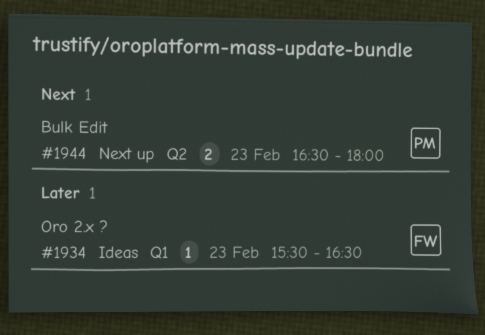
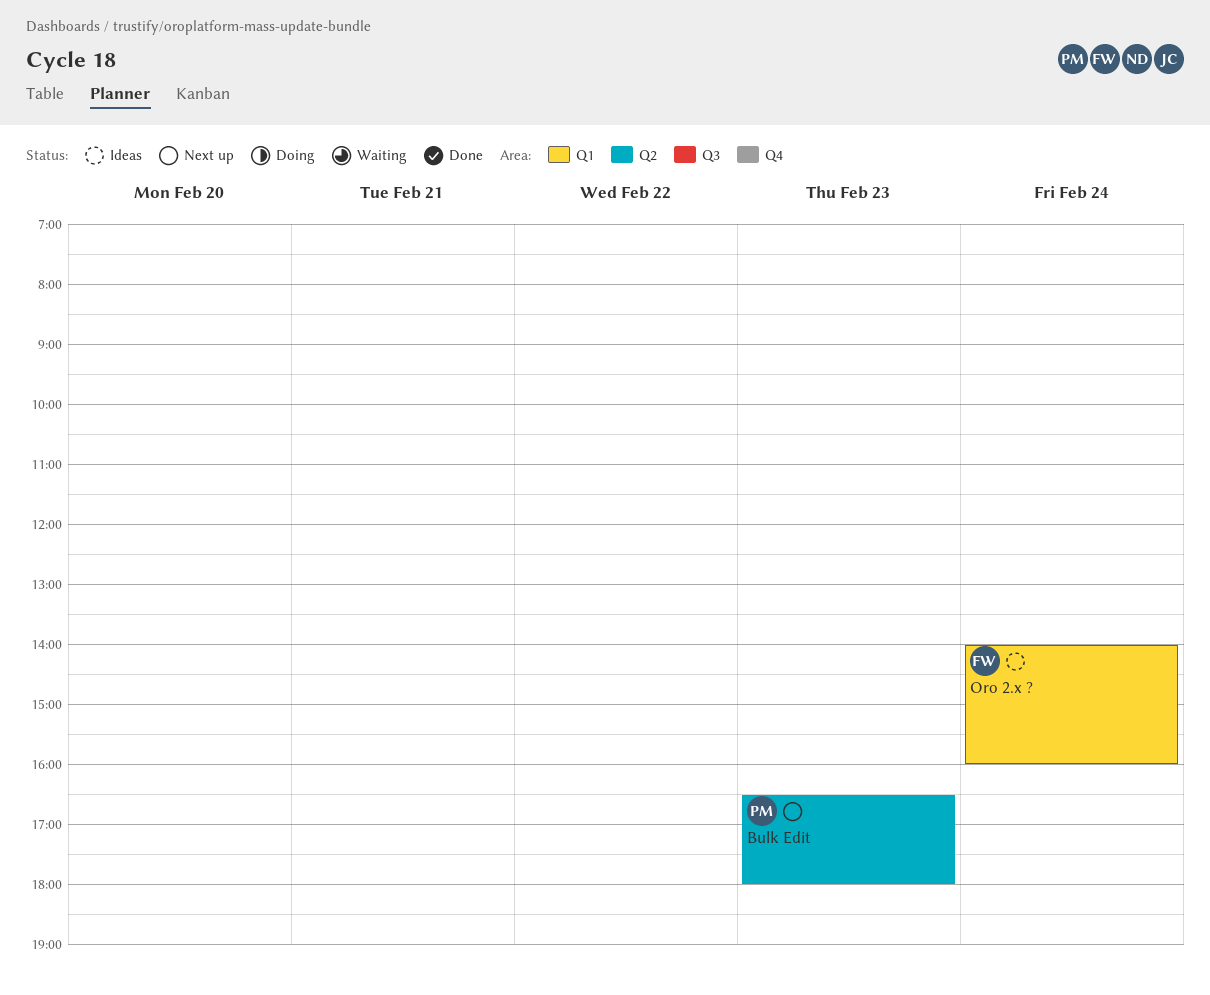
Oro 2.x ?, day: Feb 23 -> Feb 24
Oro 2.x ?, begins: 15:30 -> 14:00
Oro 2.x ?, ends: 16:30 -> 16:00

